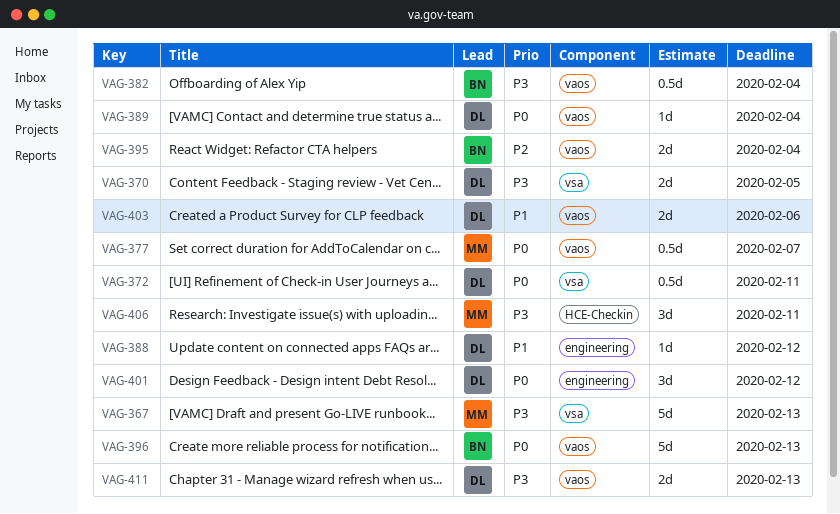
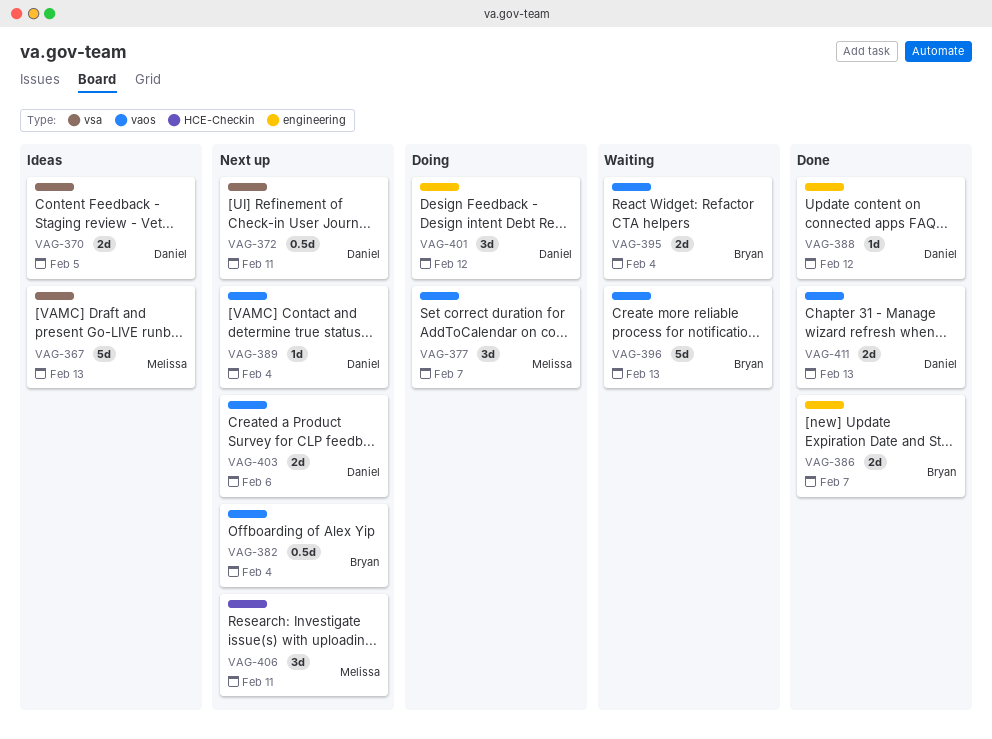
VAG-377, estimate: 0.5d -> 3d
VAG-386: none -> present

